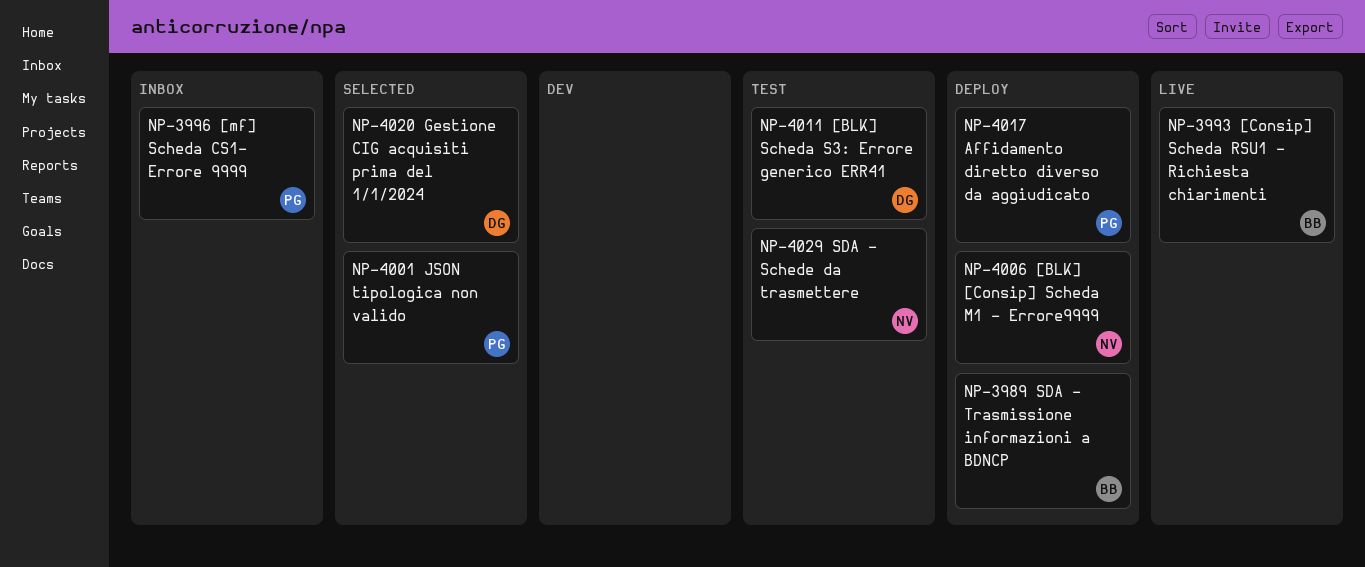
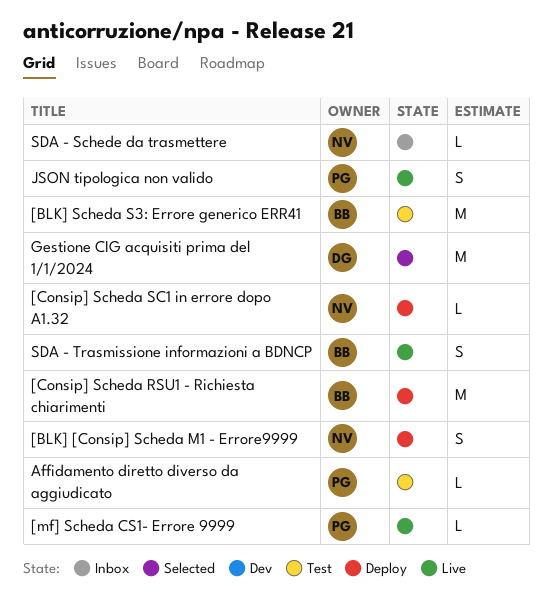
[BLK] Scheda S3: Errore generico ERR41, owner: DG -> BB
[Consip] Scheda RSU1 - Richiesta chiarimenti, status: Live -> Deploy
[Consip] Scheda SC1 in errore dopo A1.32: none -> present
[mf] Scheda CS1- Errore 9999, status: Inbox -> Live
Affidamento diretto diverso da aggiudicato, status: Deploy -> Test
JSON tipologica non valido, status: Selected -> Live
SDA - Schede da trasmettere, status: Test -> Inbox
SDA - Trasmissione informazioni a BDNCP, status: Deploy -> Live

